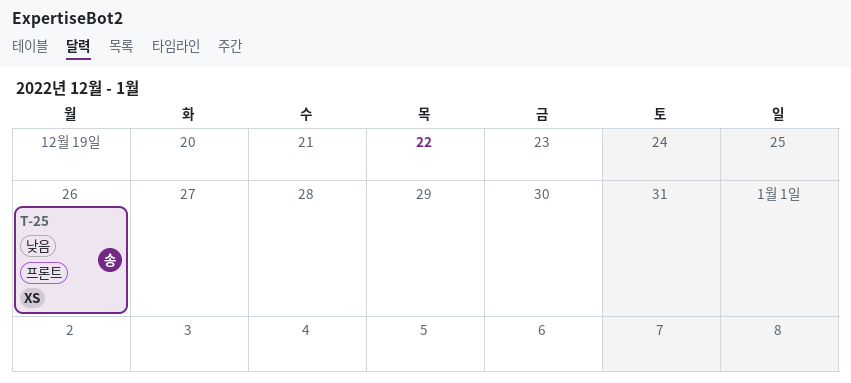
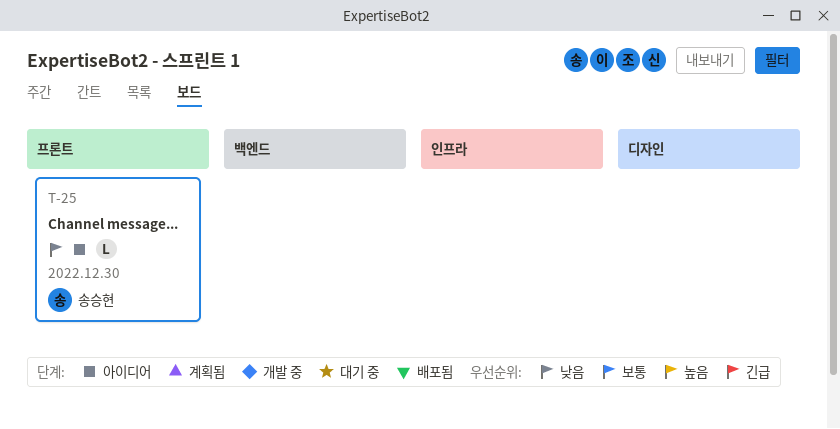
T-25, estimate: XS -> L
T-25, due: Dec 26 -> Dec 30

